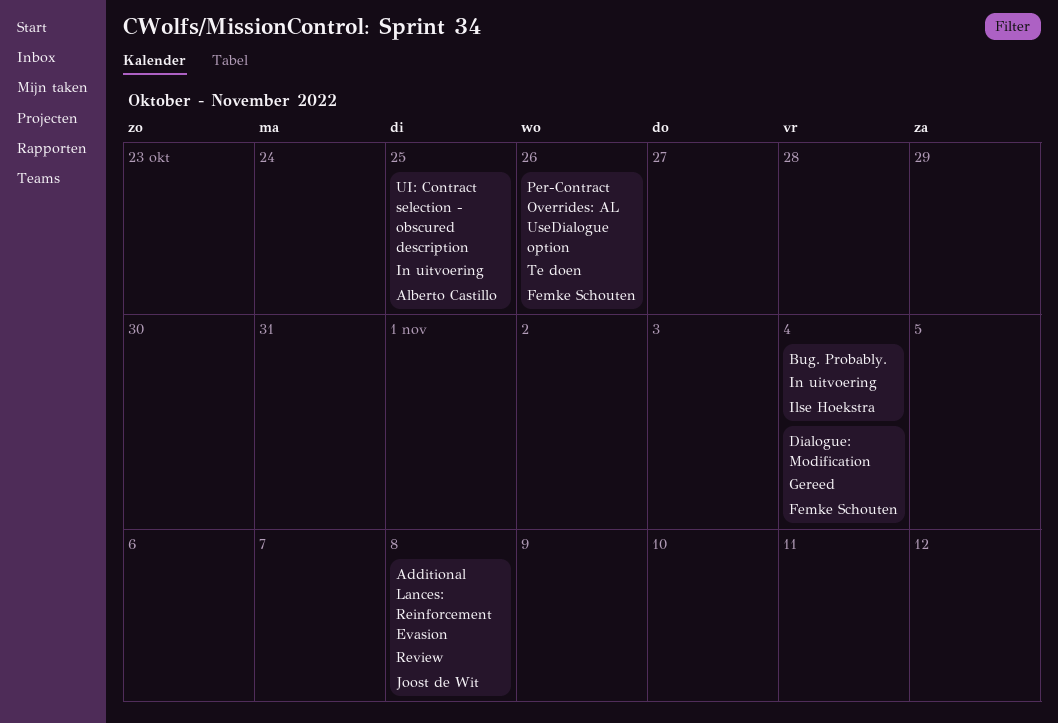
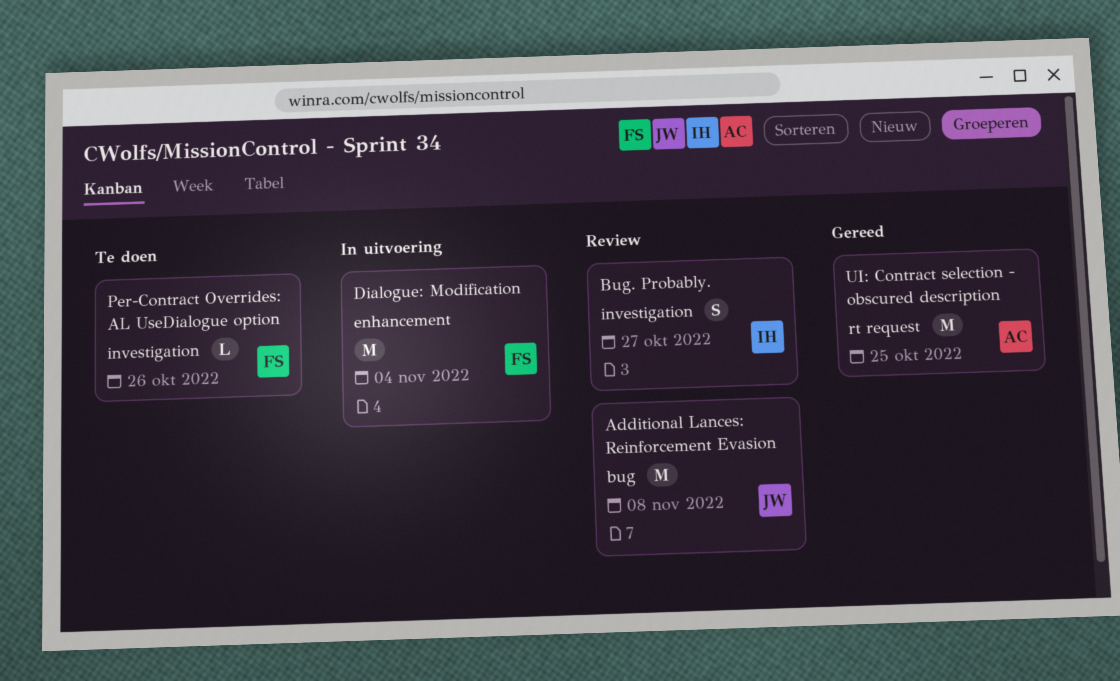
Bug. Probably., status: In uitvoering -> Review
Bug. Probably., due: Nov 4 -> Oct 27
Dialogue: Modification, status: Gereed -> In uitvoering
UI: Contract selection - obscured description, status: In uitvoering -> Gereed

